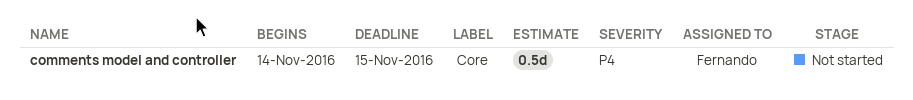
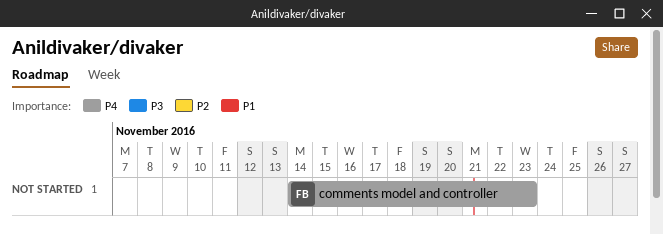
comments model and controller, due: Nov 15 -> Nov 23

